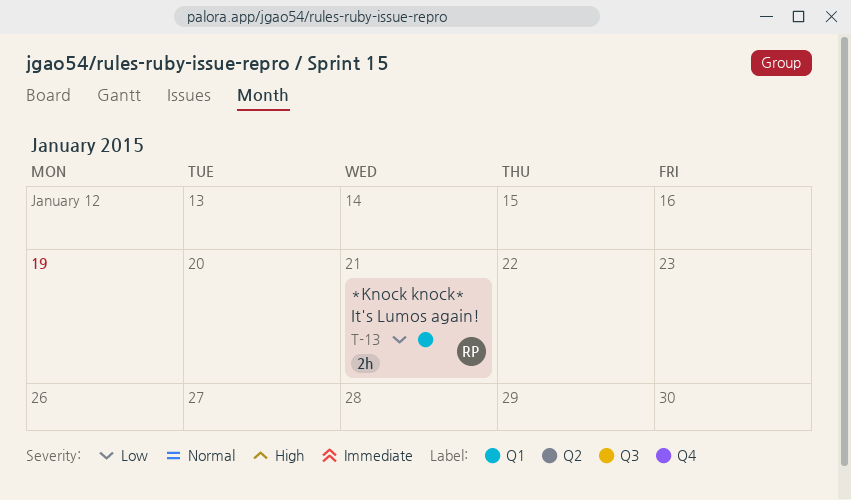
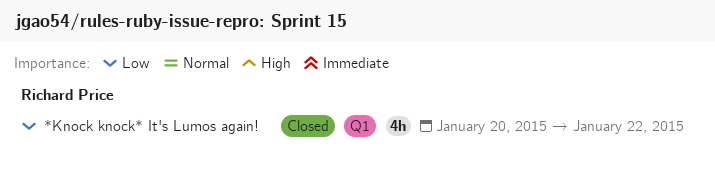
*Knock knock* It's Lumos again!, estimate: 2h -> 4h
*Knock knock* It's Lumos again!, due: Jan 21 -> Jan 22

